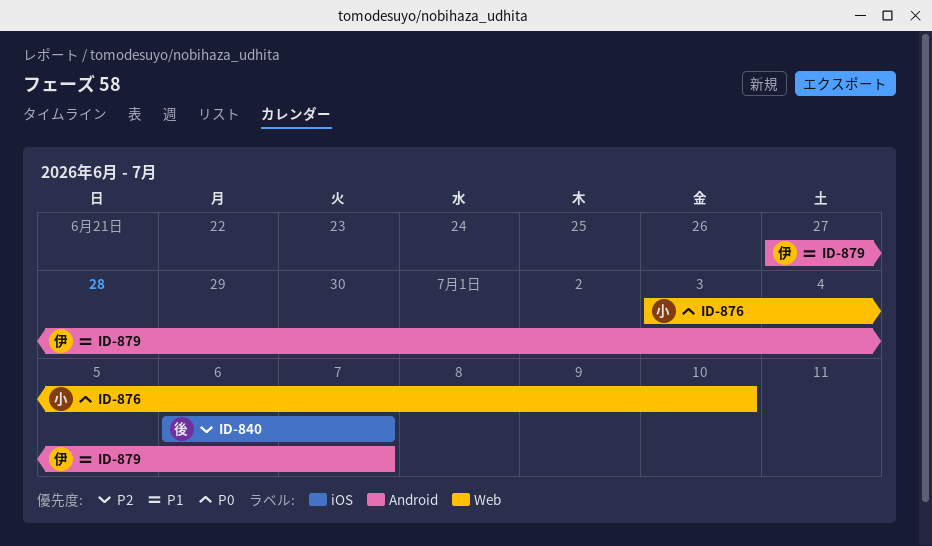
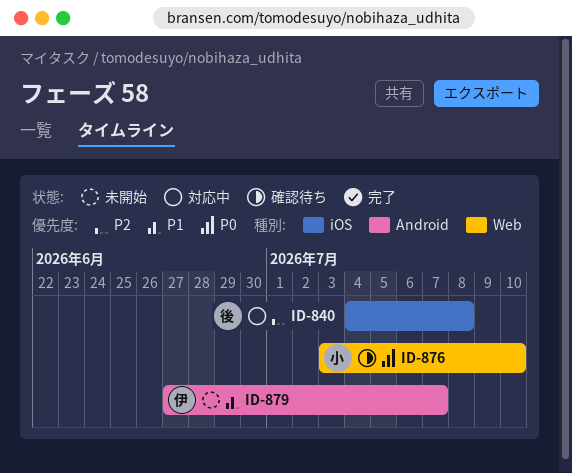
ID-840, start: Jul 6 -> Jul 4
ID-840, due: Jul 7 -> Jul 8

